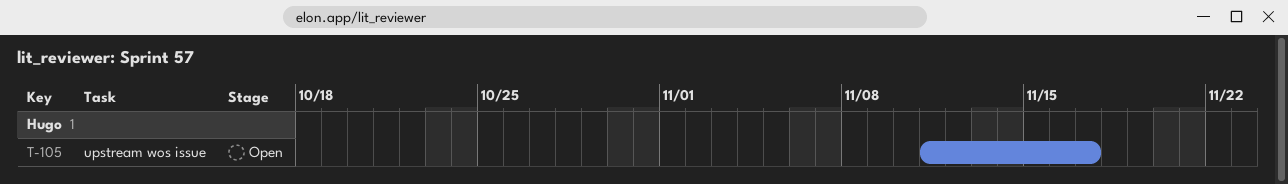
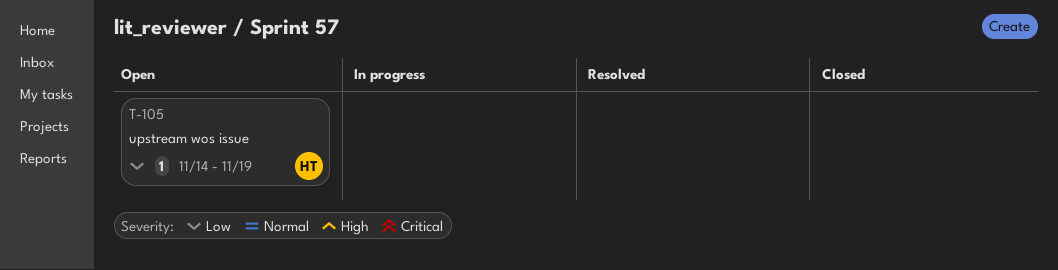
T-105, start: Nov 11 -> Nov 14
T-105, due: Nov 17 -> Nov 19

